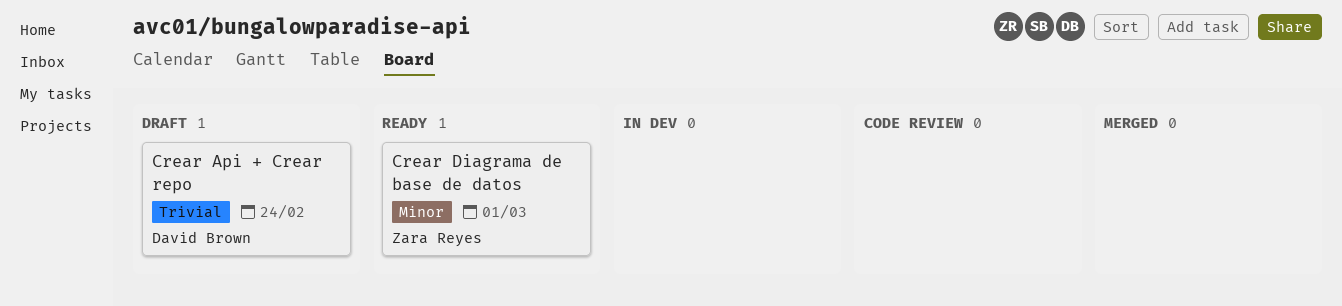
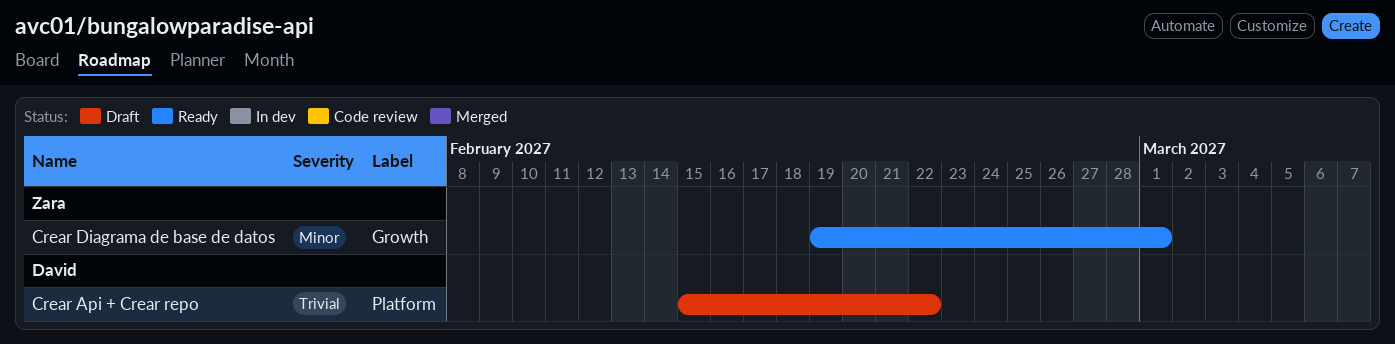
Crear Api + Crear repo, due: Feb 24 -> Feb 22

